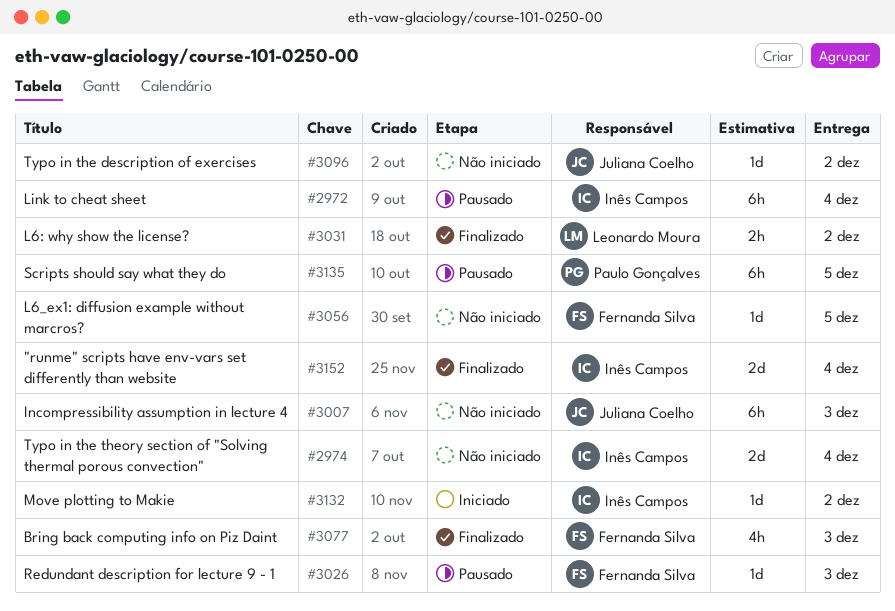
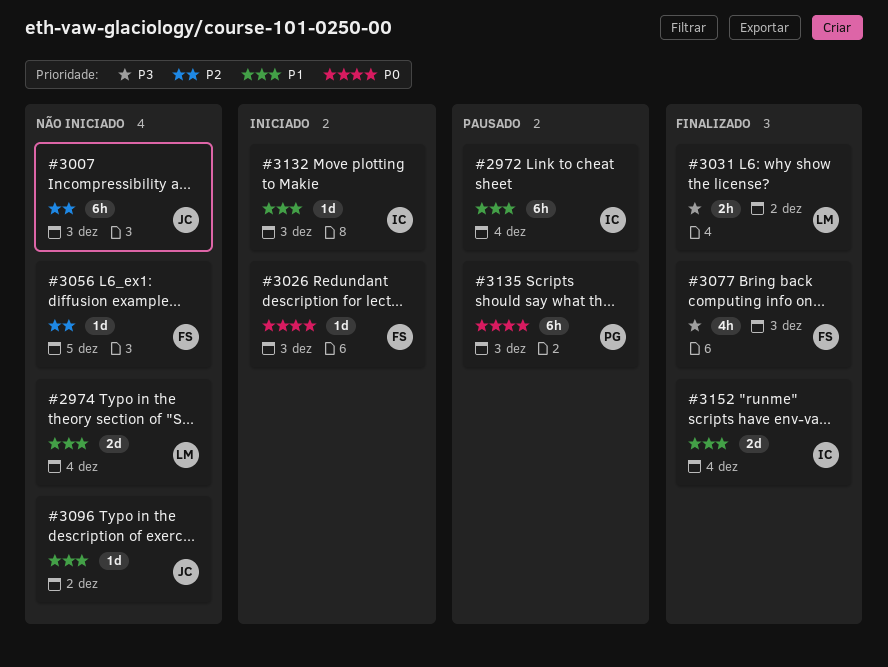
#2974, owner: Inês Campos -> Leonardo Moura
#3026, status: Pausado -> Iniciado
#3132, due: Dec 2 -> Dec 3
#3135, due: Dec 5 -> Dec 3

